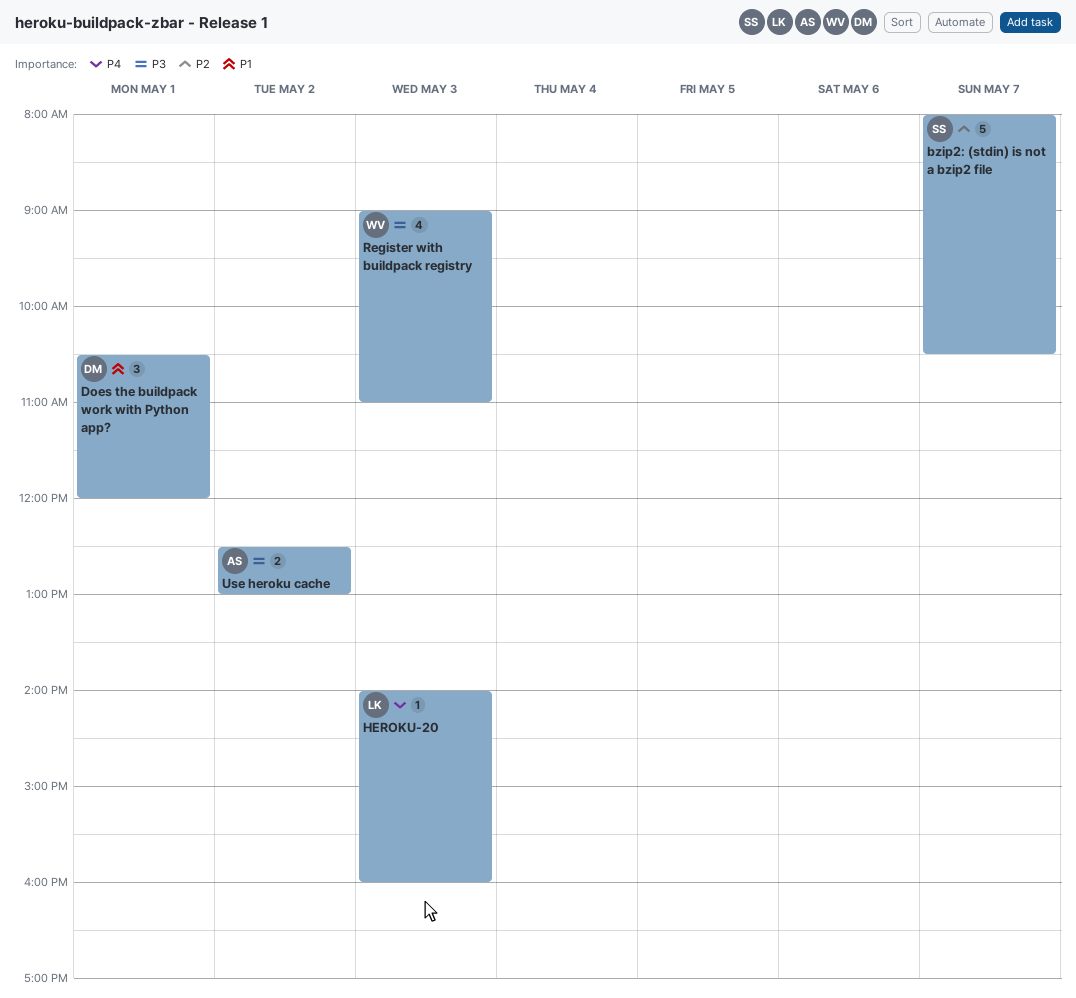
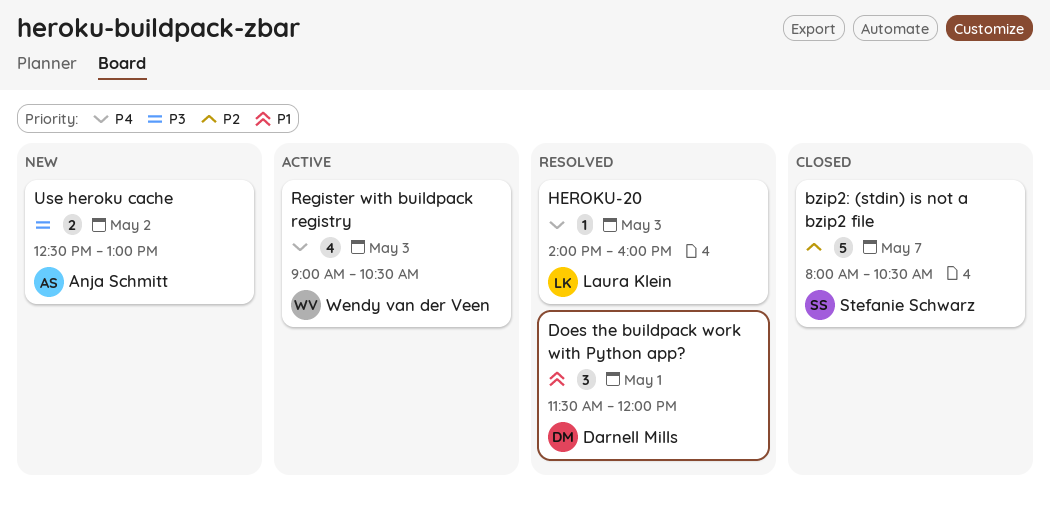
Does the buildpack work with Python app?, begins: 10:30 -> 11:30
Register with buildpack registry, priority: P3 -> P4
Register with buildpack registry, ends: 11:00 -> 10:30

